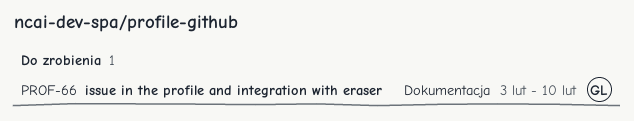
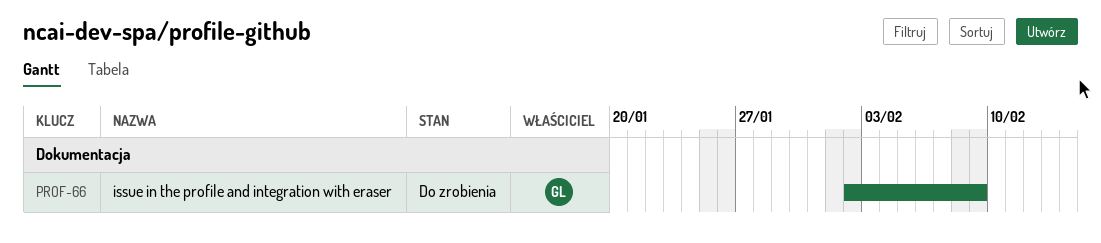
PROF-66, start: Feb 3 -> Feb 2
PROF-66, due: Feb 10 -> Feb 9

